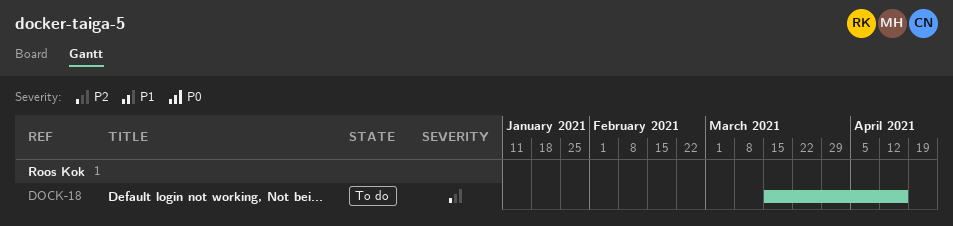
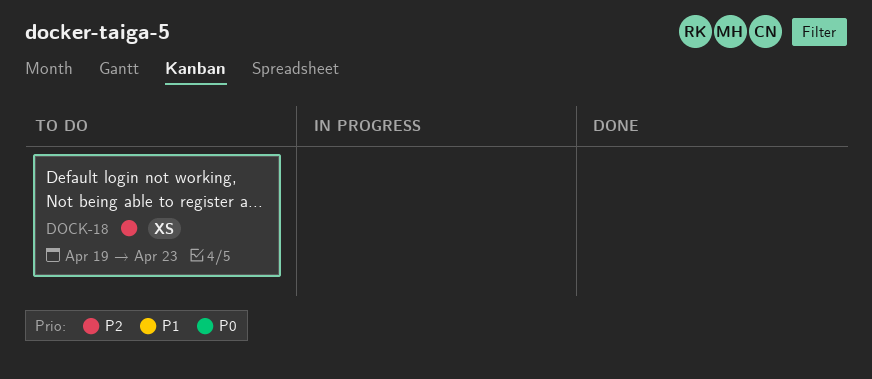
DOCK-18, start: Mar 15 -> Apr 19
DOCK-18, due: Apr 16 -> Apr 23

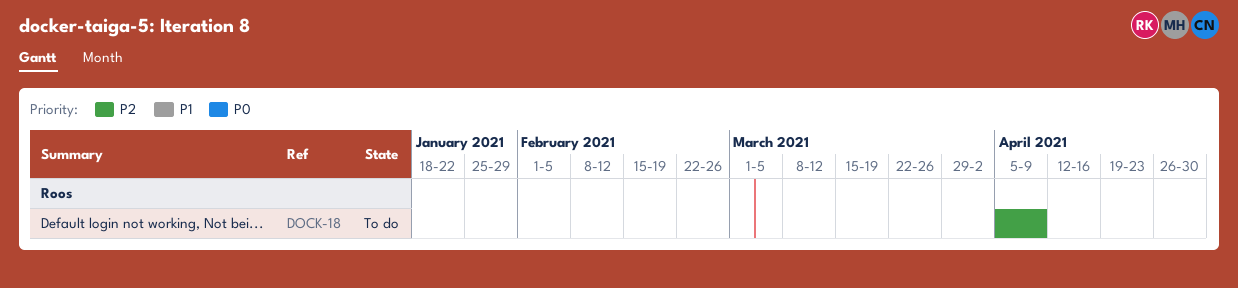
DOCK-18, start: Apr 19 -> Apr 5
DOCK-18, due: Apr 23 -> Apr 9

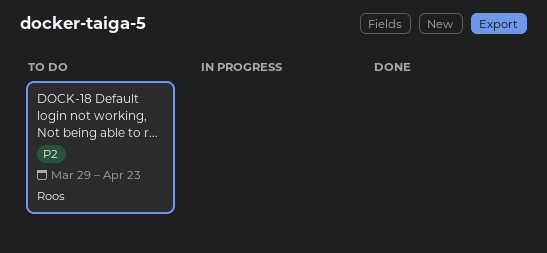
DOCK-18, start: Apr 5 -> Mar 29
DOCK-18, due: Apr 9 -> Apr 23

